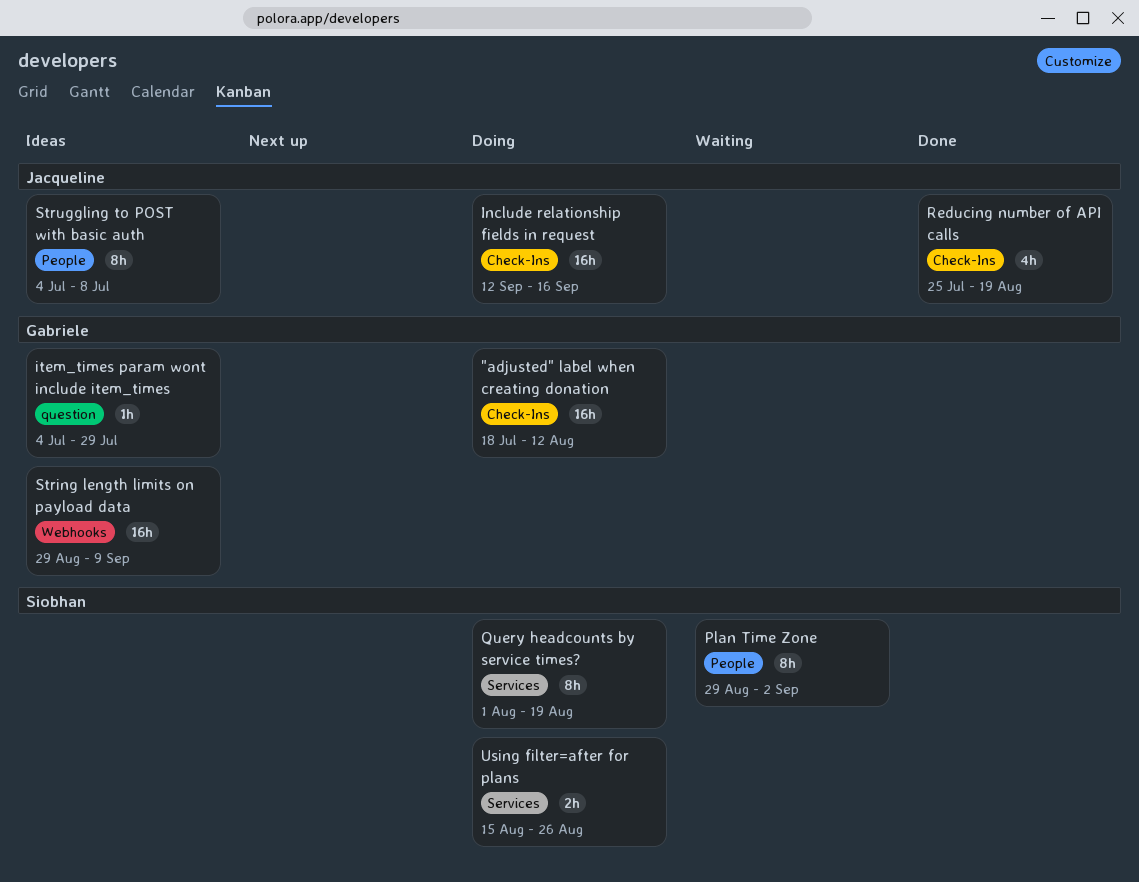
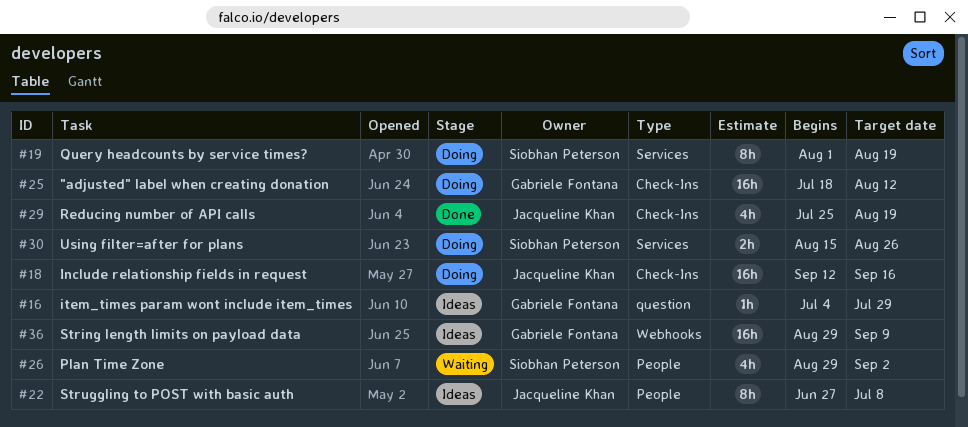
Plan Time Zone, estimate: 8h -> 4h
Struggling to POST with basic auth, start: Jul 4 -> Jun 27

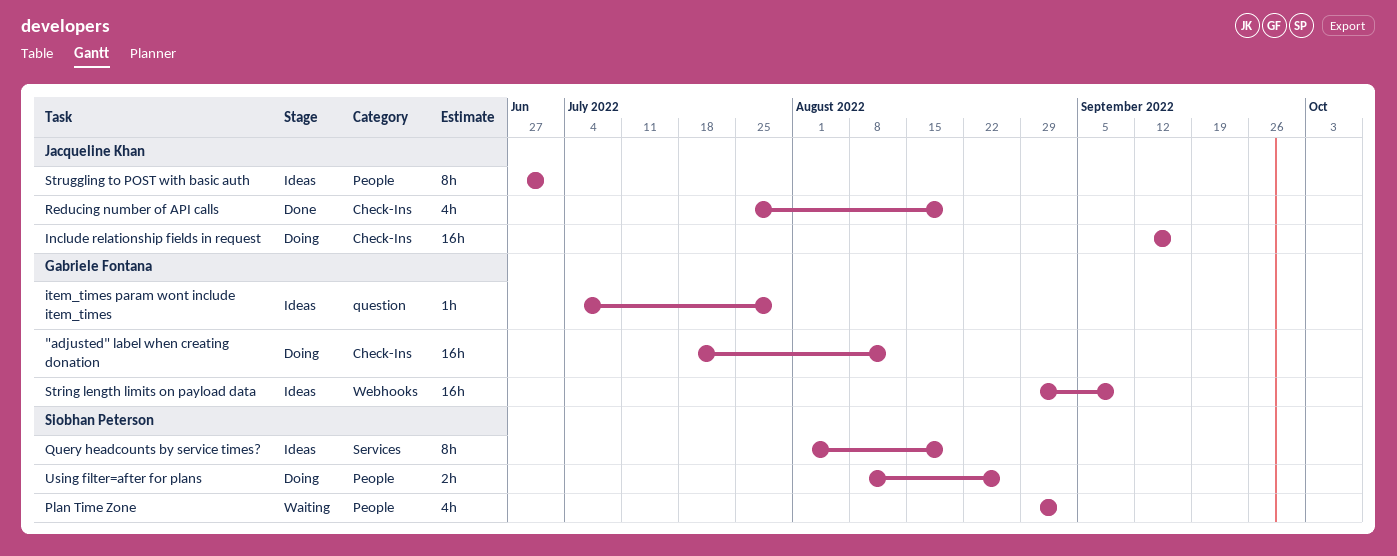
Query headcounts by service times?, status: Doing -> Ideas
Struggling to POST with basic auth, due: Jul 8 -> Jul 1
Using filter=after for plans, label: Services -> People
Using filter=after for plans, start: Aug 15 -> Aug 8

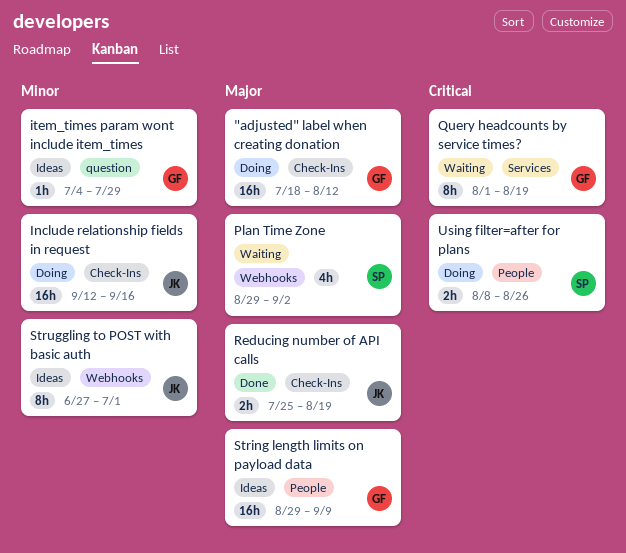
Plan Time Zone, label: People -> Webhooks
Query headcounts by service times?, status: Ideas -> Waiting
Query headcounts by service times?, owner: Siobhan Peterson -> Gabriele Fontana
Reducing number of API calls, estimate: 4h -> 2h
String length limits on payload data, label: Webhooks -> People
Struggling to POST with basic auth, label: People -> Webhooks

